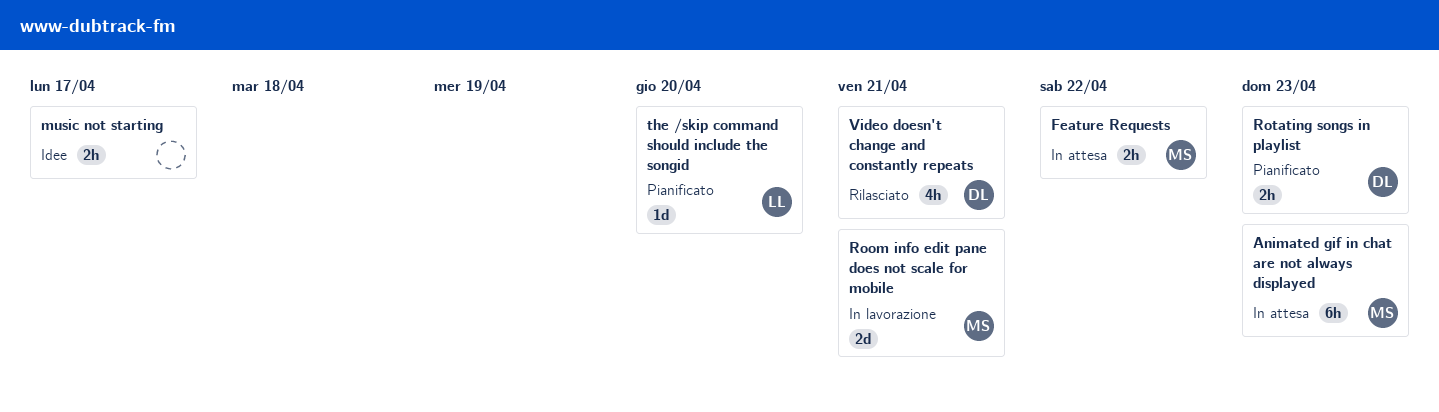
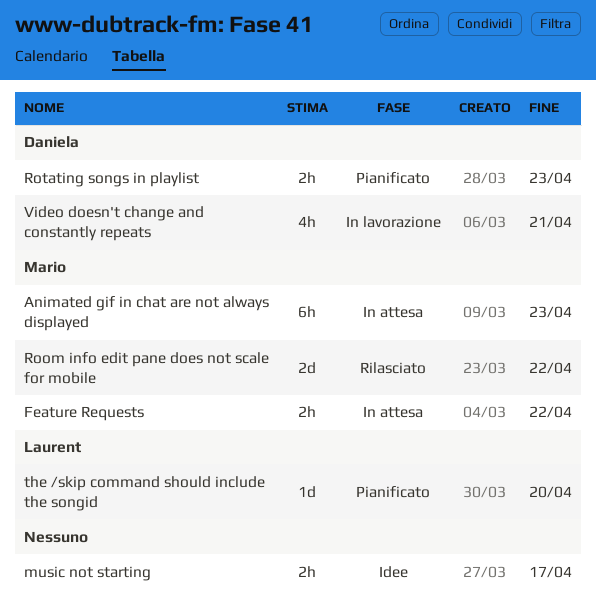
Room info edit pane does not scale for mobile, status: In lavorazione -> Rilasciato
Room info edit pane does not scale for mobile, due: Apr 21 -> Apr 22
Video doesn't change and constantly repeats, status: Rilasciato -> In lavorazione

